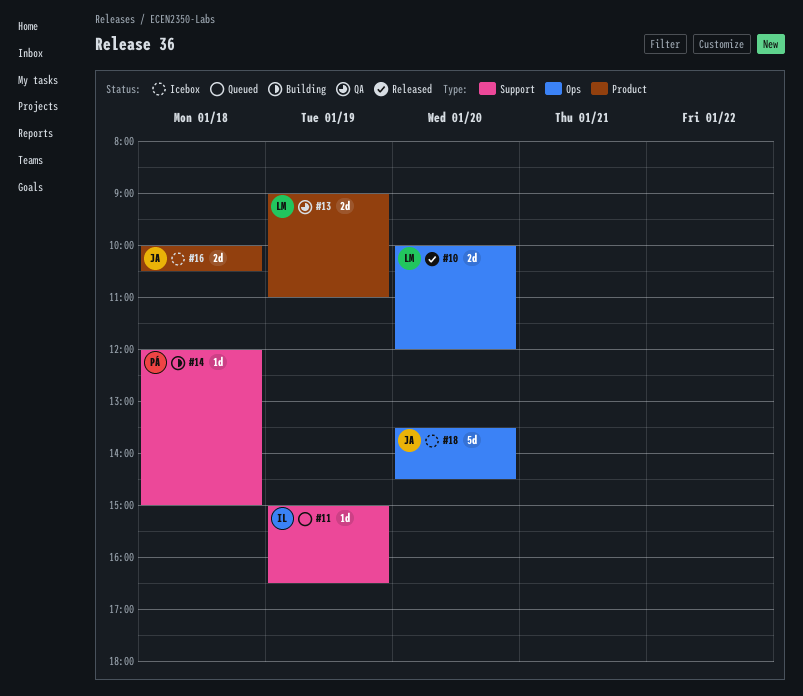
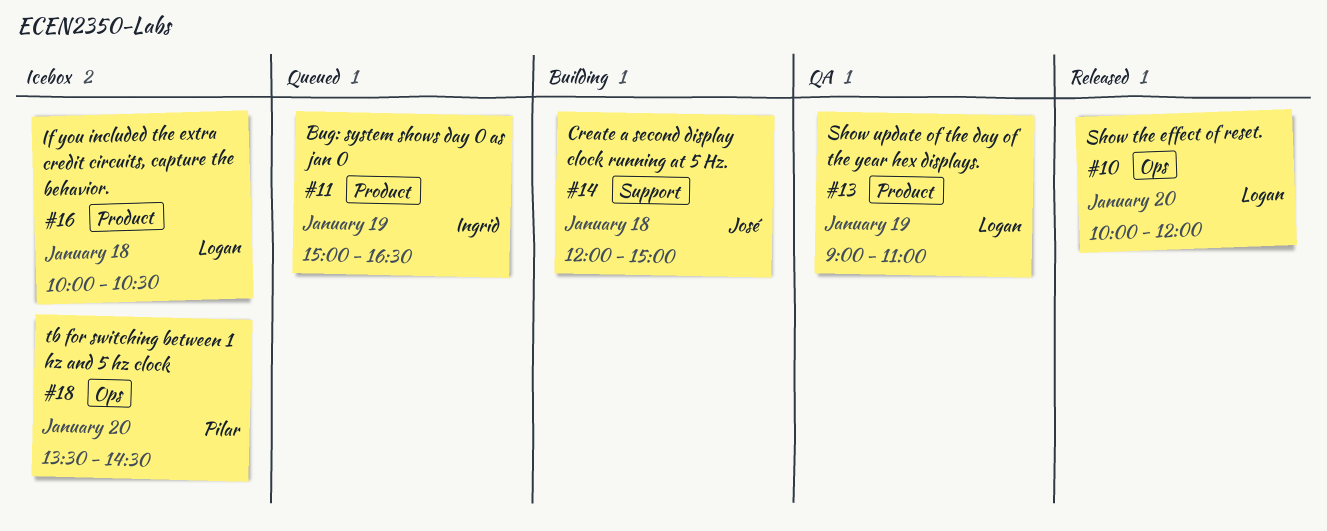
#11, label: Support -> Product
#14, owner: Pilar -> José
#16, owner: José -> Logan
#18, owner: José -> Pilar

